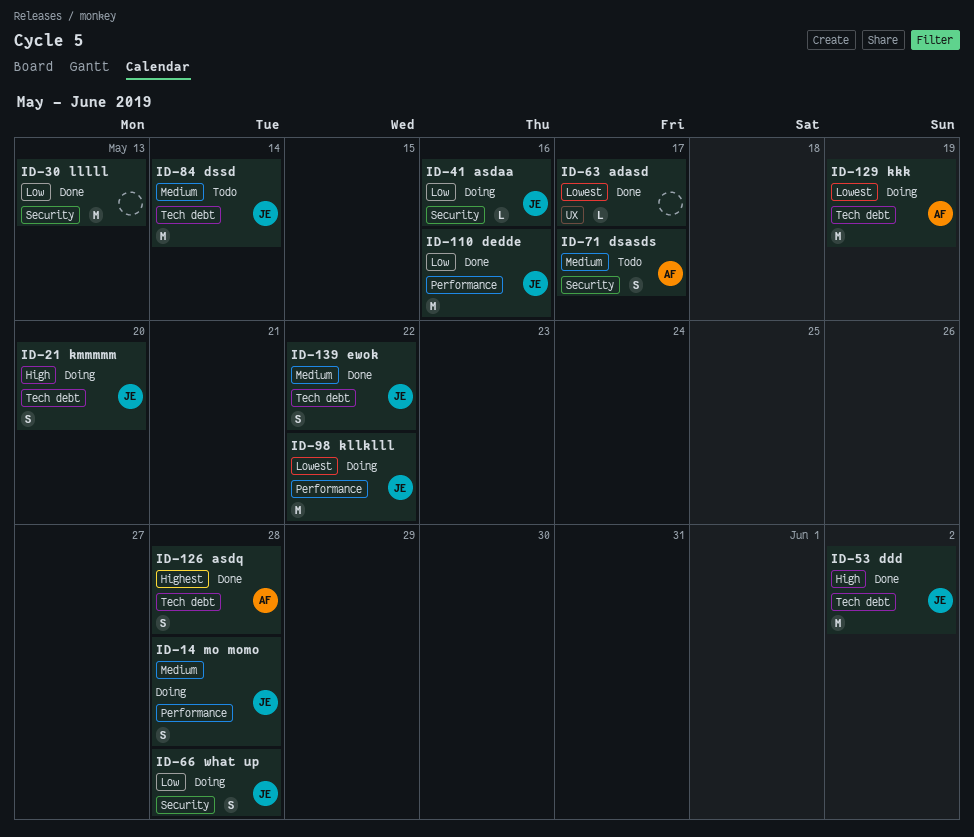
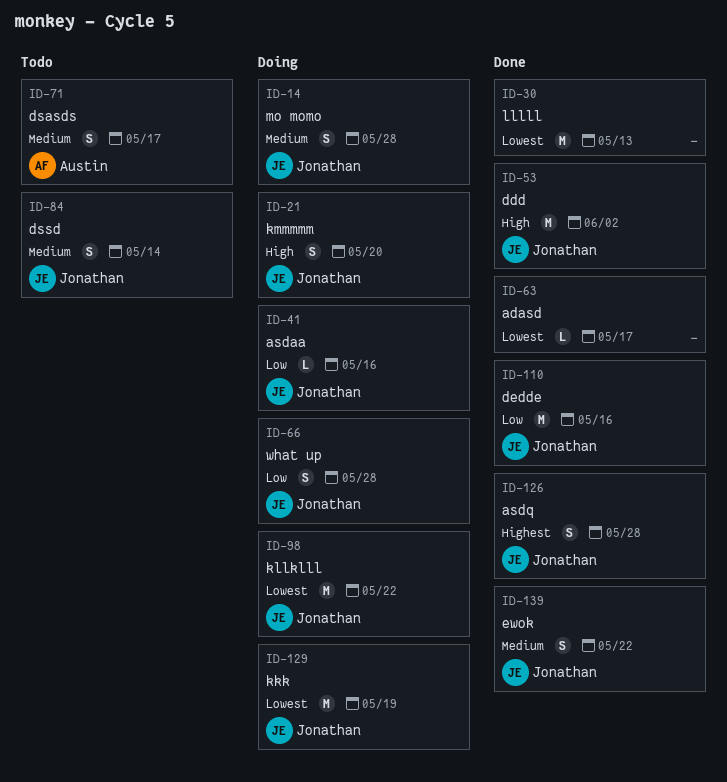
ID-30, priority: Low -> Lowest
ID-84, estimate: M -> S
ID-126, owner: Austin -> Jonathan
ID-129, owner: Austin -> Jonathan

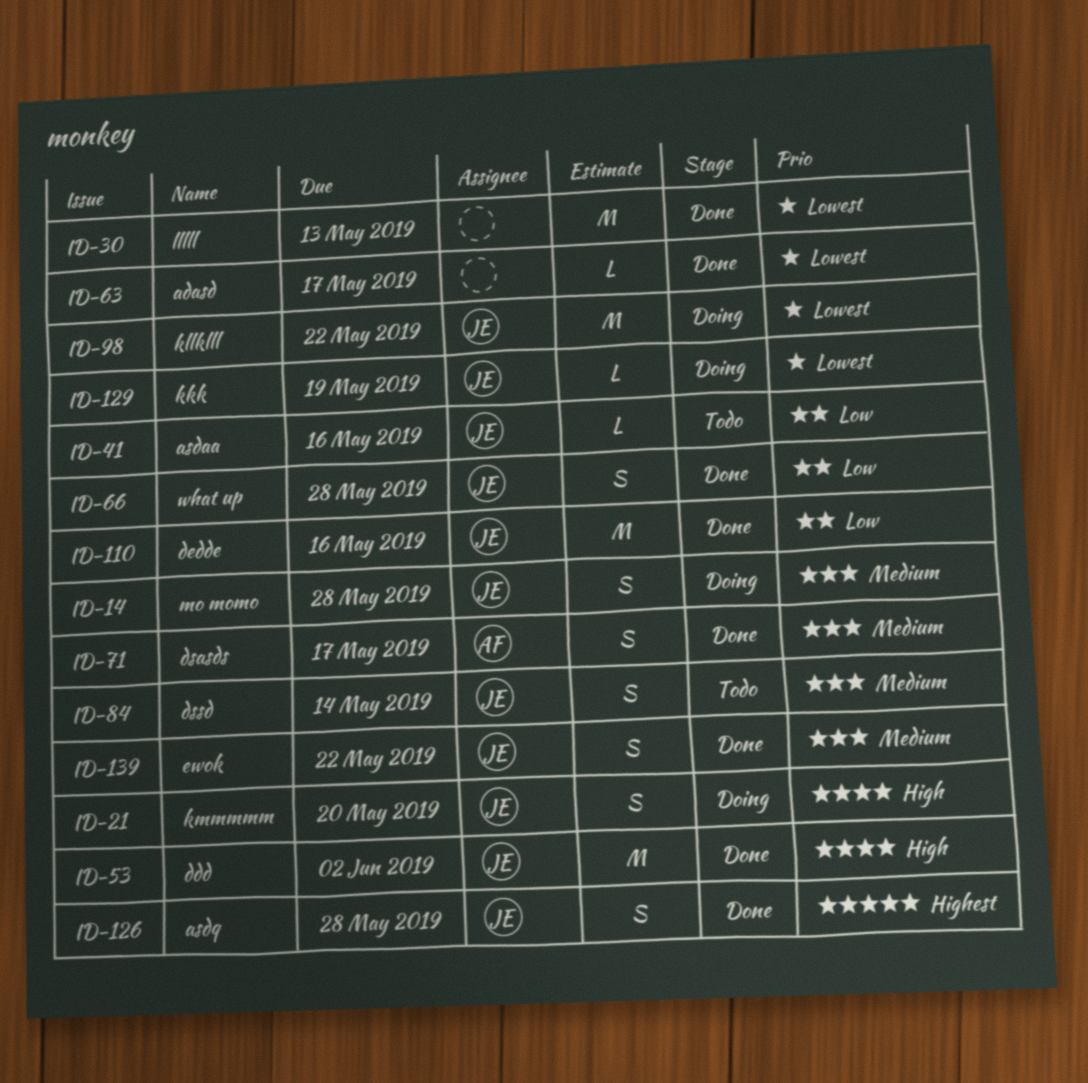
ID-41, status: Doing -> Todo
ID-66, status: Doing -> Done
ID-71, status: Todo -> Done
ID-129, estimate: M -> L

